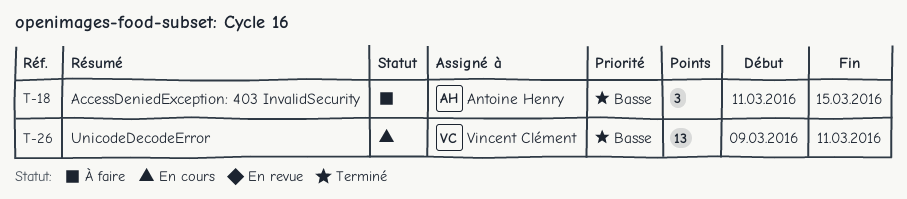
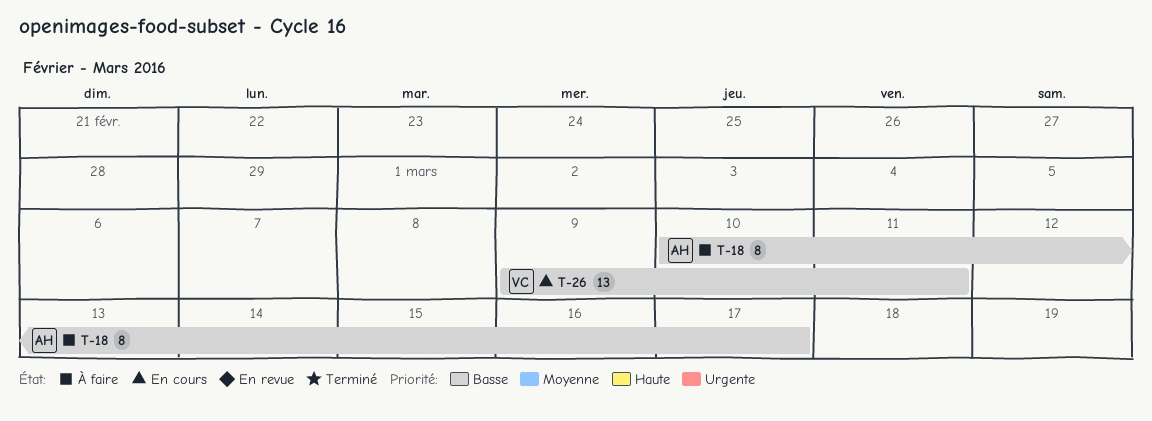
T-18, estimate: 3 -> 8
T-18, start: Mar 11 -> Mar 10
T-18, due: Mar 15 -> Mar 17

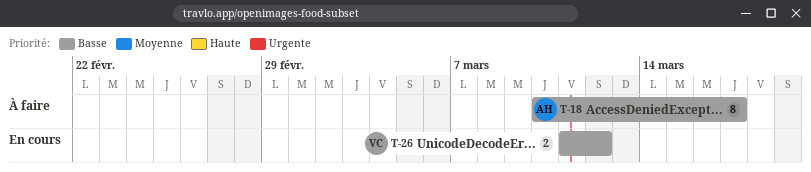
T-26, estimate: 13 -> 2
T-26, start: Mar 9 -> Mar 11
T-26, due: Mar 11 -> Mar 12

